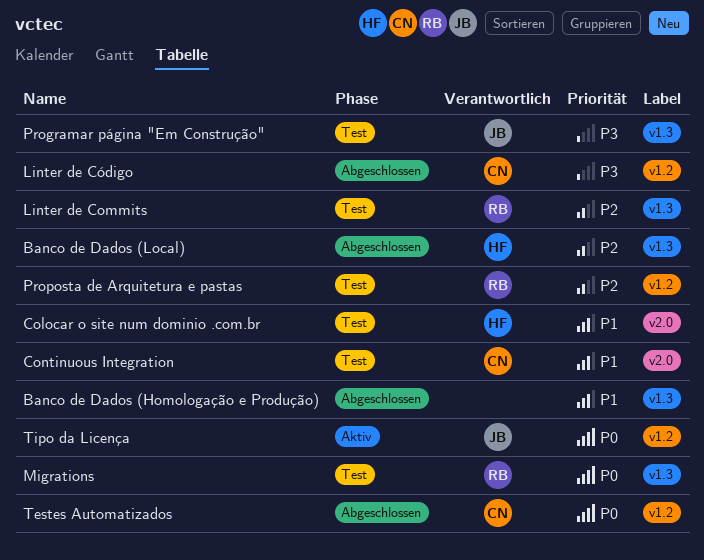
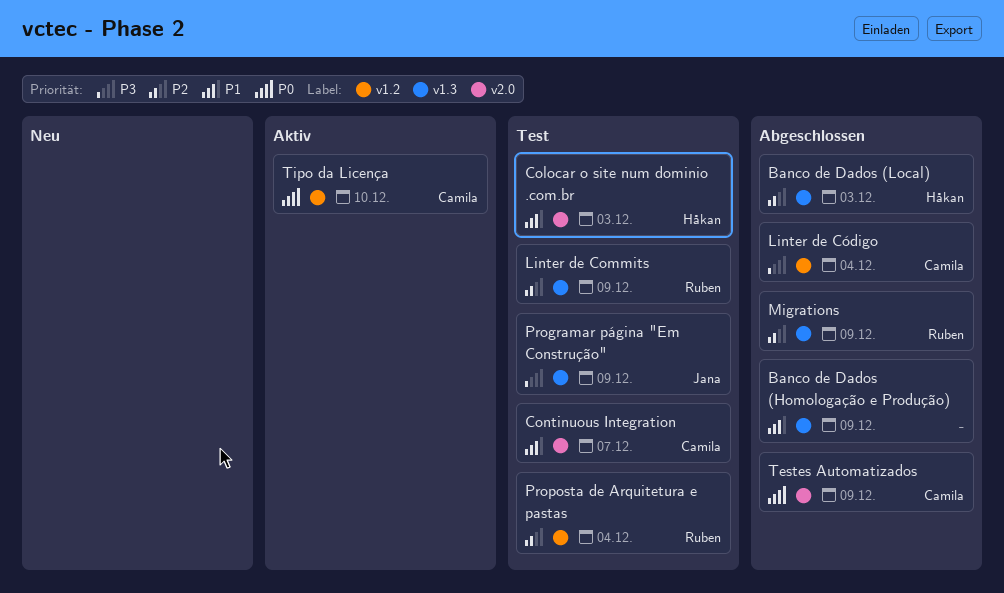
Migrations, status: Test -> Abgeschlossen
Migrations, priority: P0 -> P2
Testes Automatizados, label: v1.2 -> v2.0
Tipo da Licença, owner: Jana -> Camila

